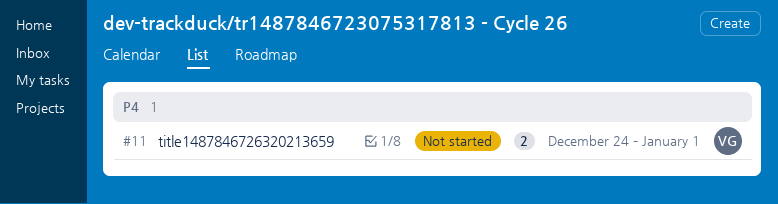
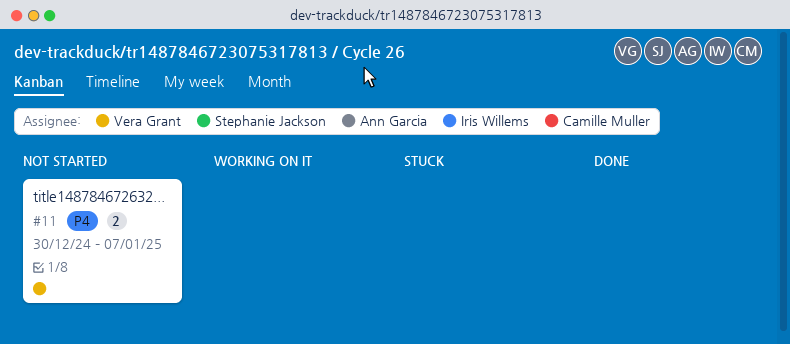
#11, start: Dec 24 -> Dec 30
#11, due: Jan 1 -> Jan 7

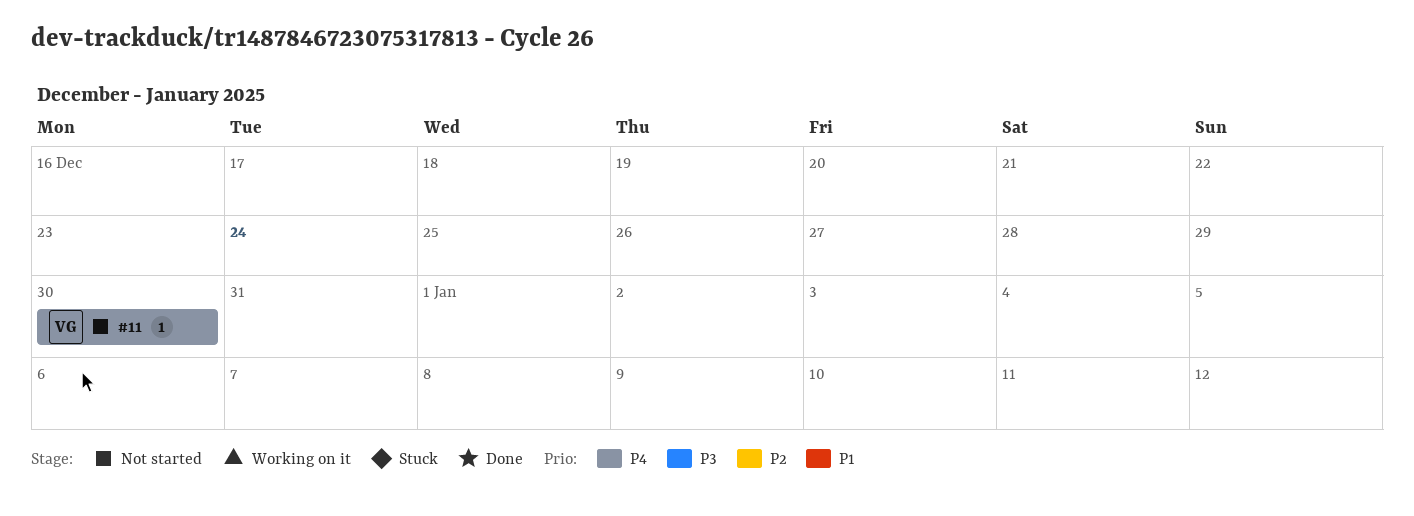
#11, estimate: 2 -> 1
#11, due: Jan 7 -> Dec 30

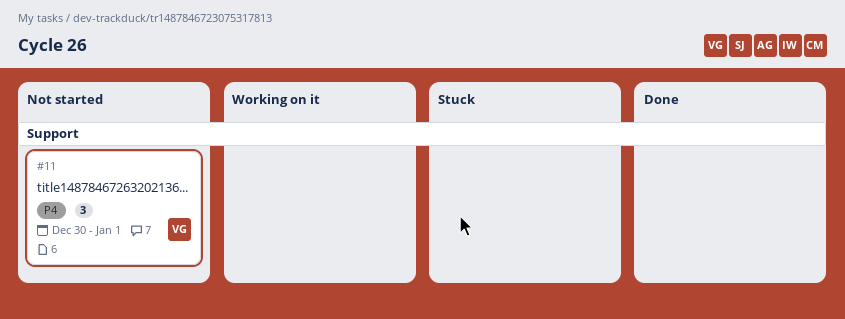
#11, estimate: 1 -> 3
#11, due: Dec 30 -> Jan 1

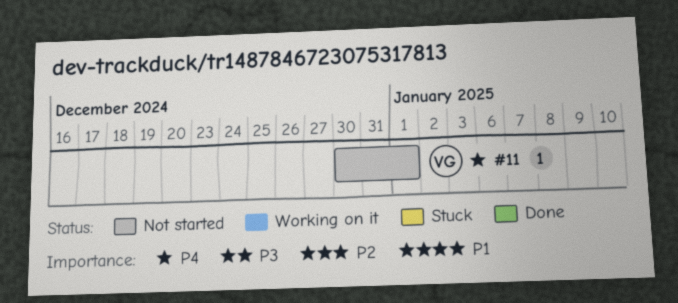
#11, estimate: 3 -> 1

